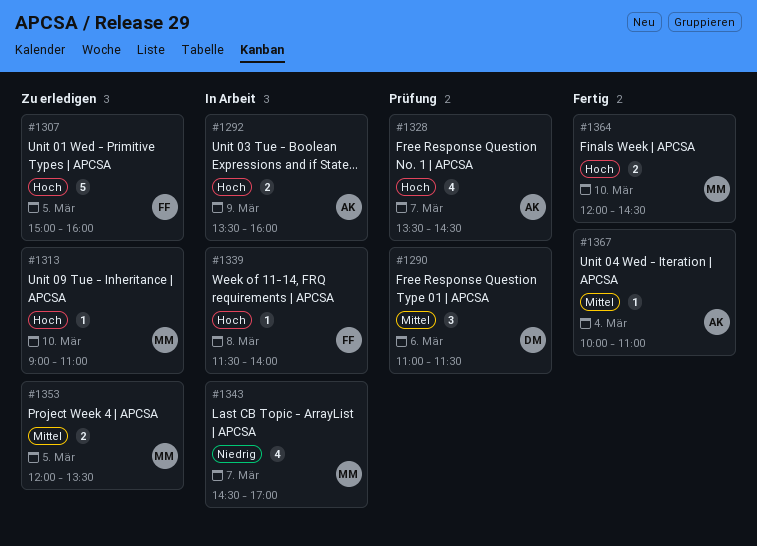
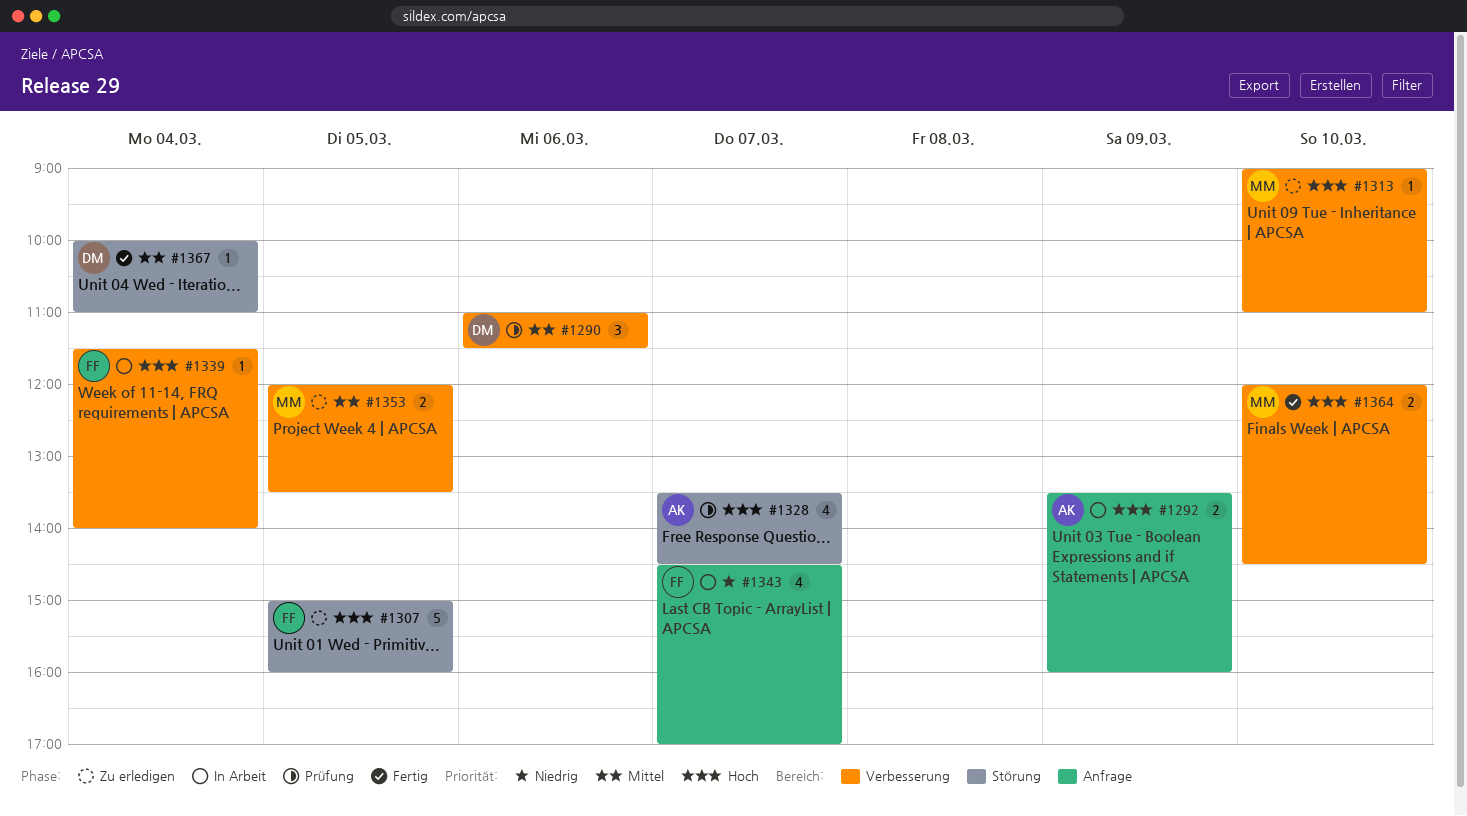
#1339, day: Mar 8 -> Mar 4
#1343, owner: MM -> FF
#1367, owner: AK -> DM

